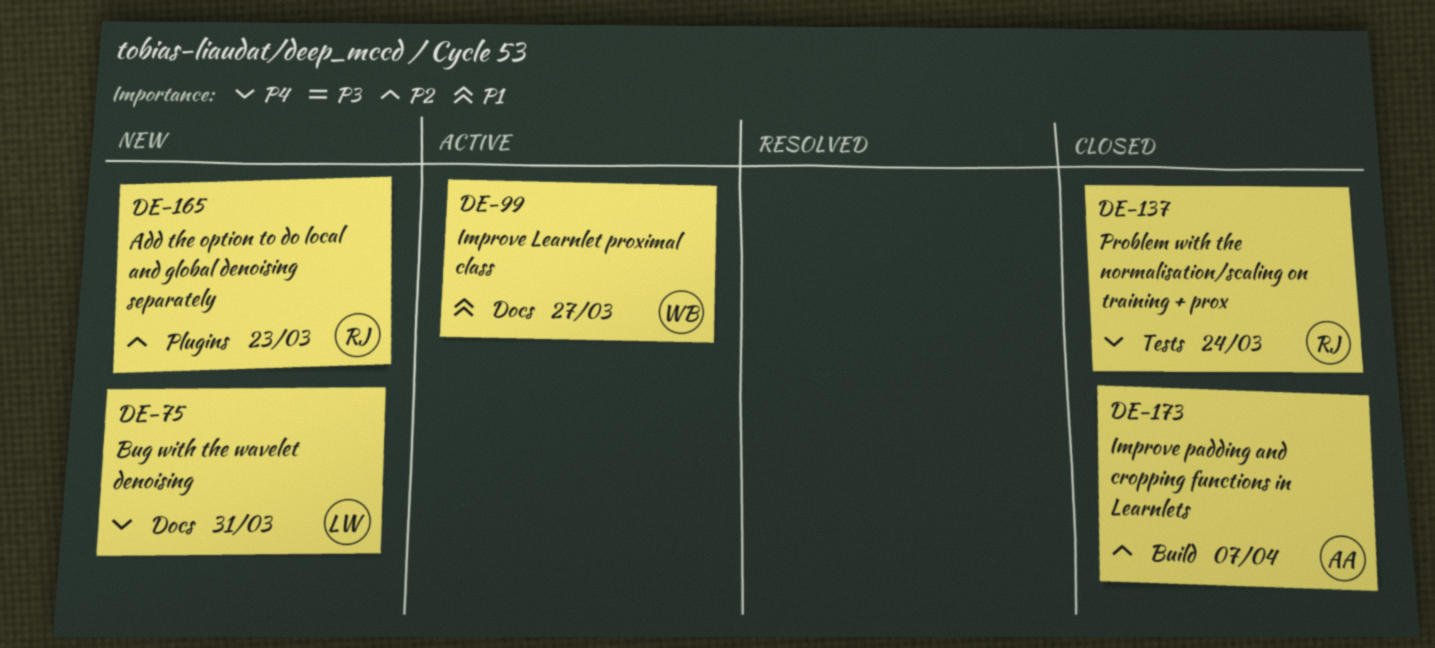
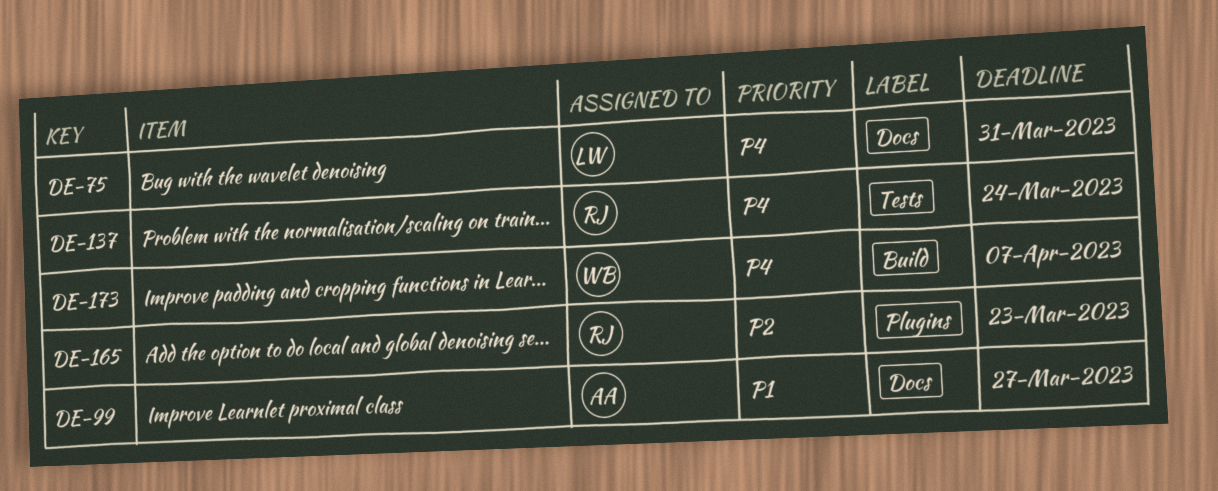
DE-99, owner: WB -> AA
DE-173, owner: AA -> WB
DE-173, priority: P2 -> P4

